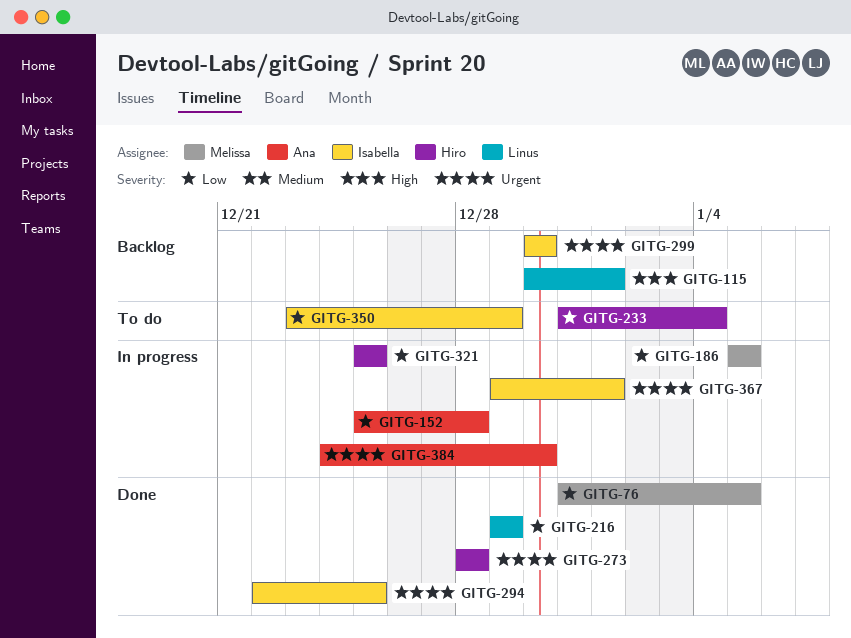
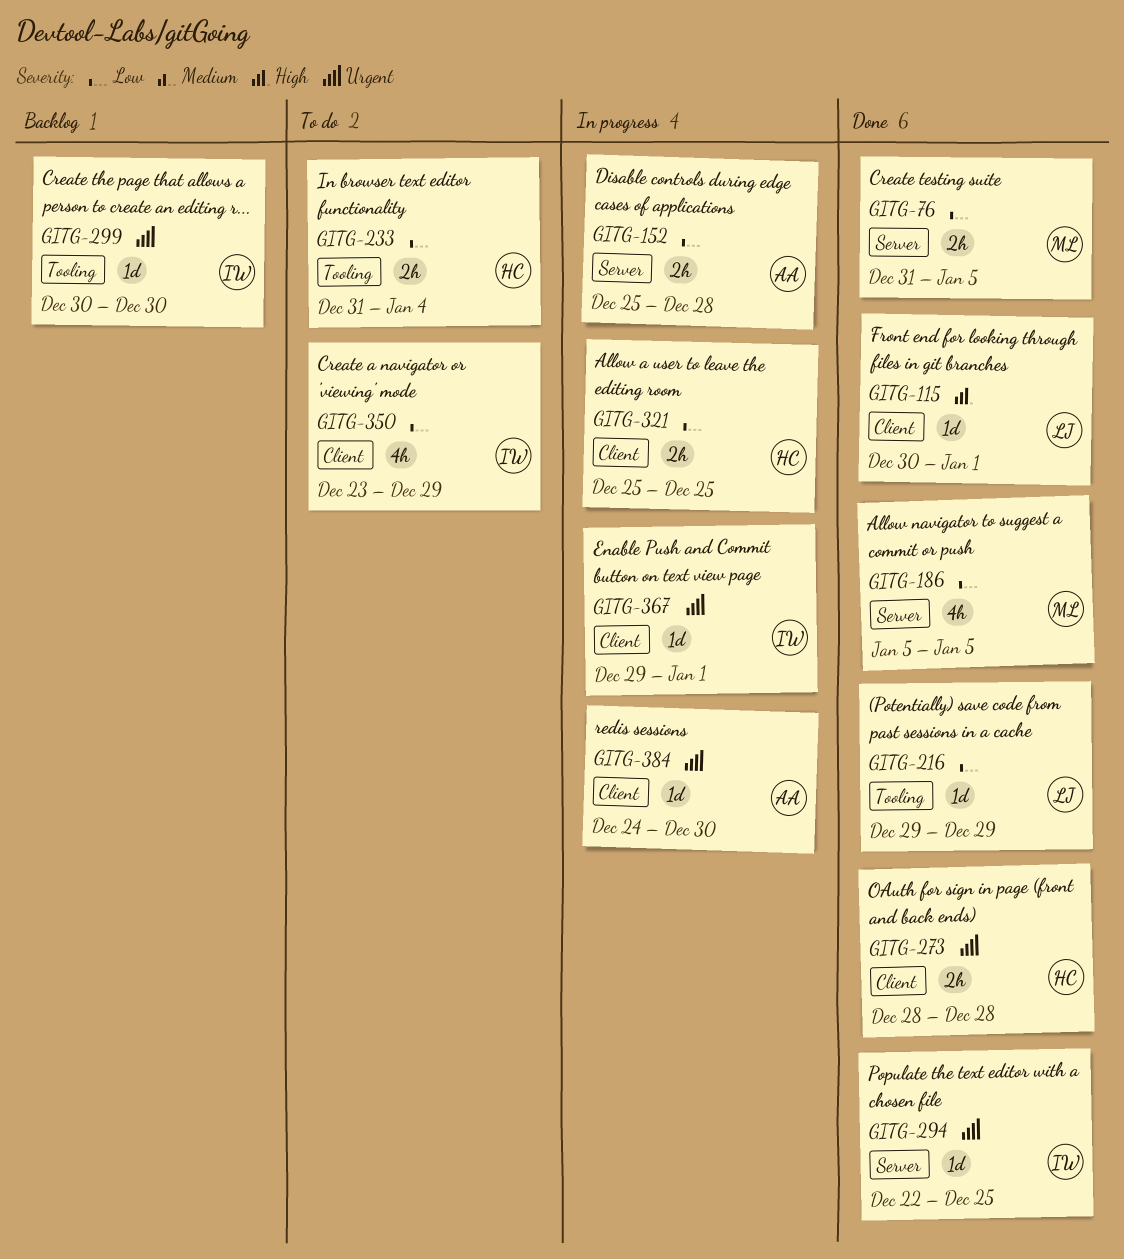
GITG-115, status: Backlog -> Done
GITG-186, status: In progress -> Done

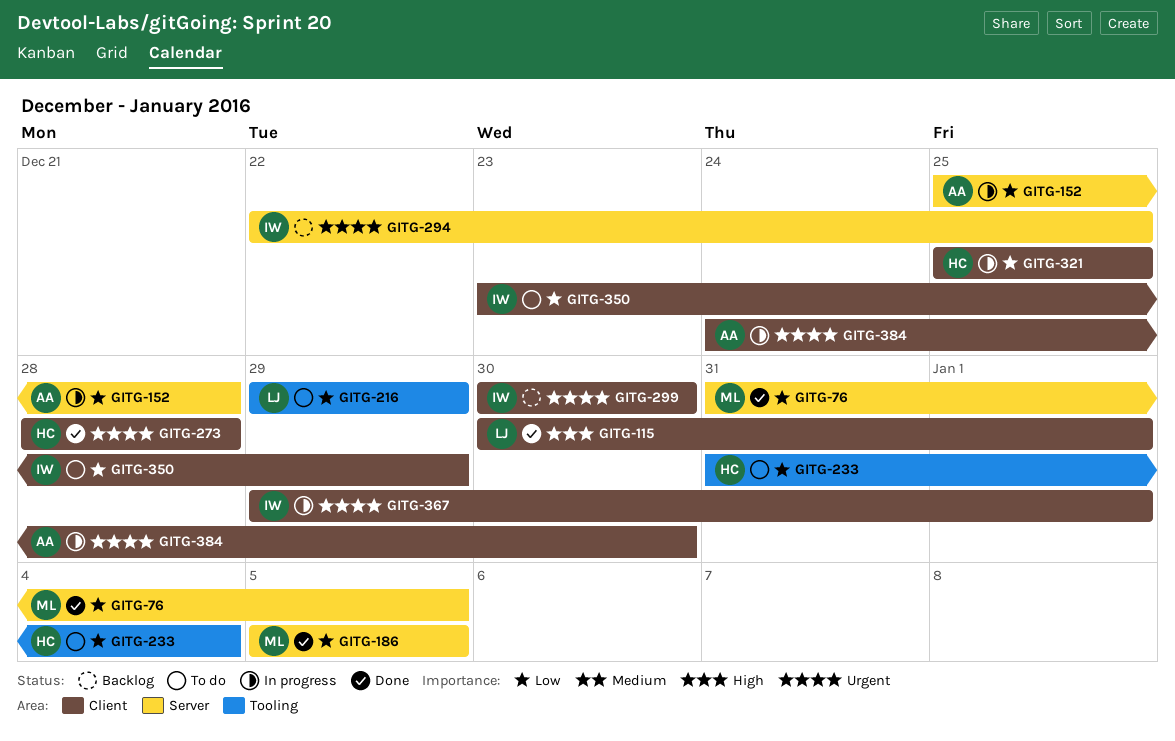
GITG-216, status: Done -> To do
GITG-294, status: Done -> Backlog
GITG-299, label: Tooling -> Client

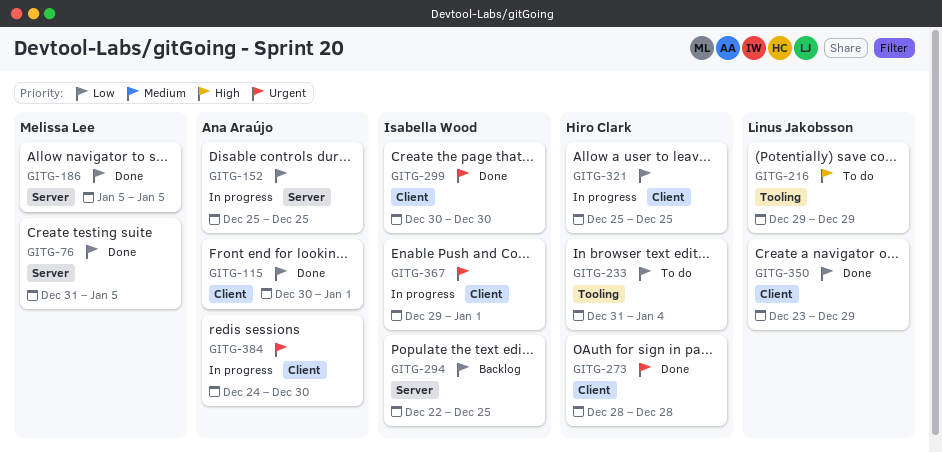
GITG-115, owner: Linus Jakobsson -> Ana Araújo
GITG-115, priority: High -> Low
GITG-152, due: Dec 28 -> Dec 25
GITG-216, priority: Low -> High
GITG-294, priority: Urgent -> Low
GITG-299, status: Backlog -> Done
GITG-350, status: To do -> Done
GITG-350, owner: Isabella Wood -> Linus Jakobsson

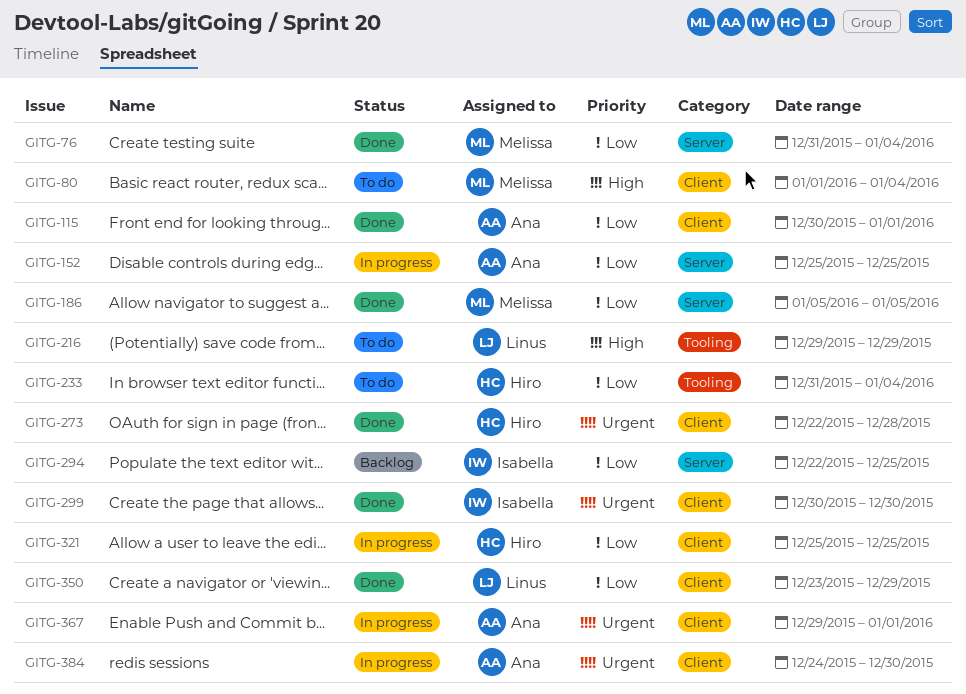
GITG-76, due: Jan 5 -> Jan 4
GITG-80: none -> present
GITG-273, start: Dec 28 -> Dec 22
GITG-367, owner: Isabella Wood -> Ana Araújo

